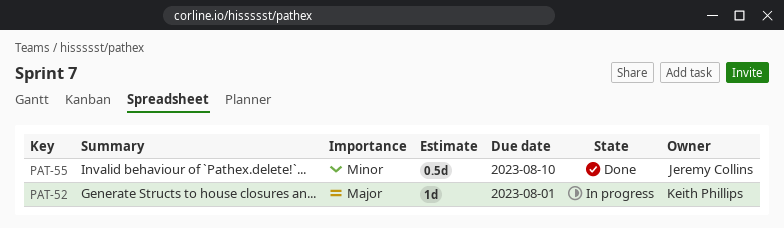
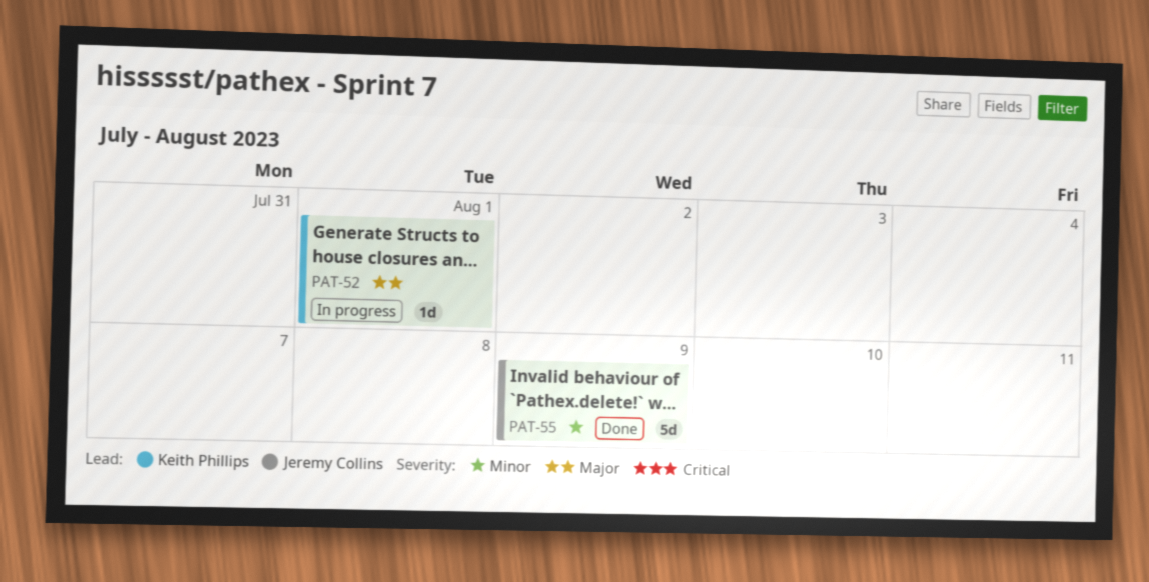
PAT-55, estimate: 0.5d -> 5d
PAT-55, due: Aug 10 -> Aug 9

